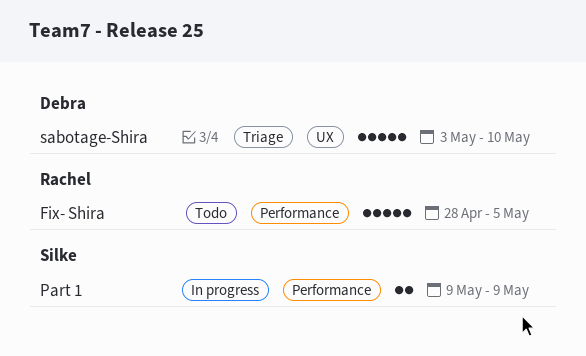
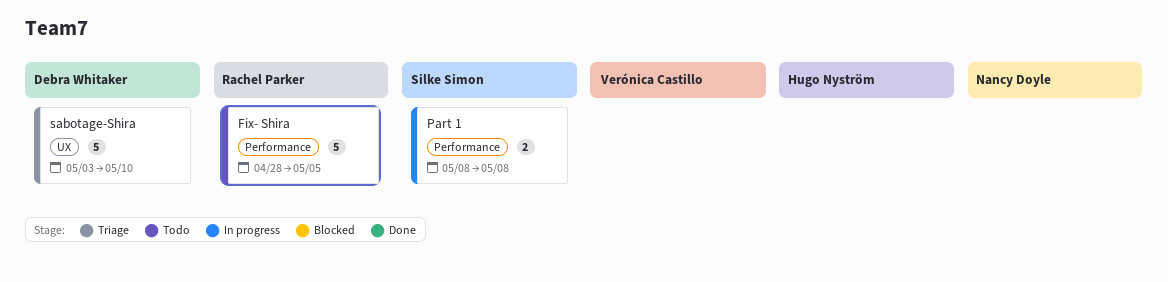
Part 1, start: May 9 -> May 8
Part 1, due: May 9 -> May 8

